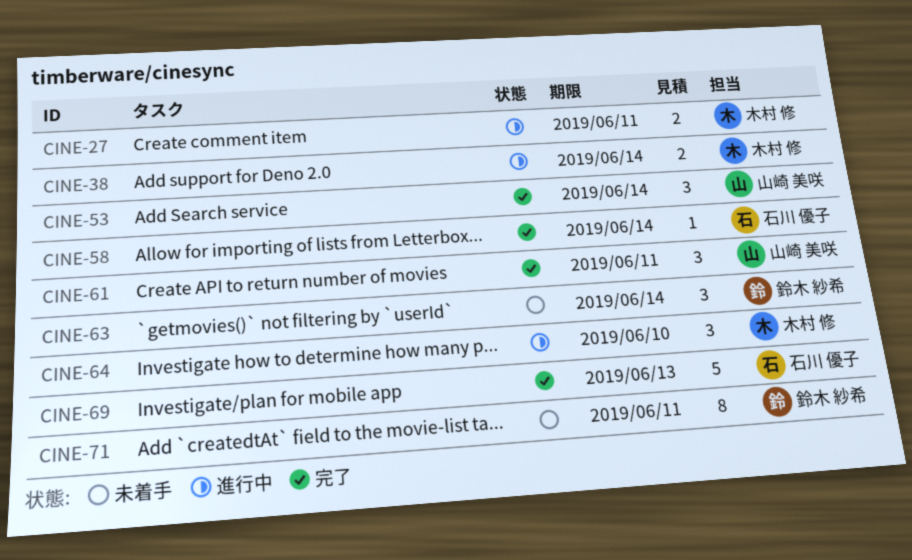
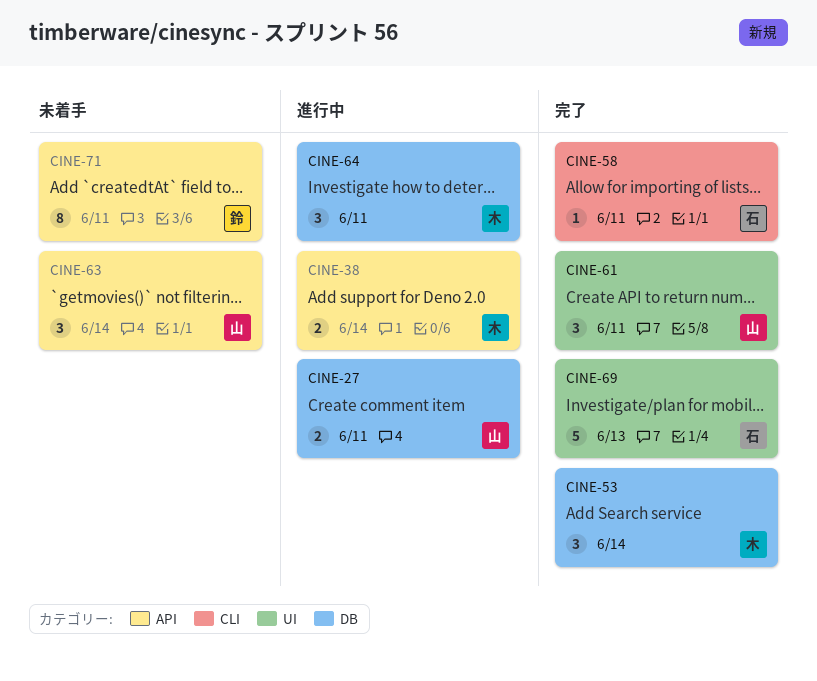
CINE-27, owner: 木村 修 -> 山崎 美咲
CINE-53, owner: 山崎 美咲 -> 木村 修
CINE-58, due: Jun 14 -> Jun 11
CINE-63, owner: 鈴木 紗希 -> 山崎 美咲
CINE-64, due: Jun 10 -> Jun 11

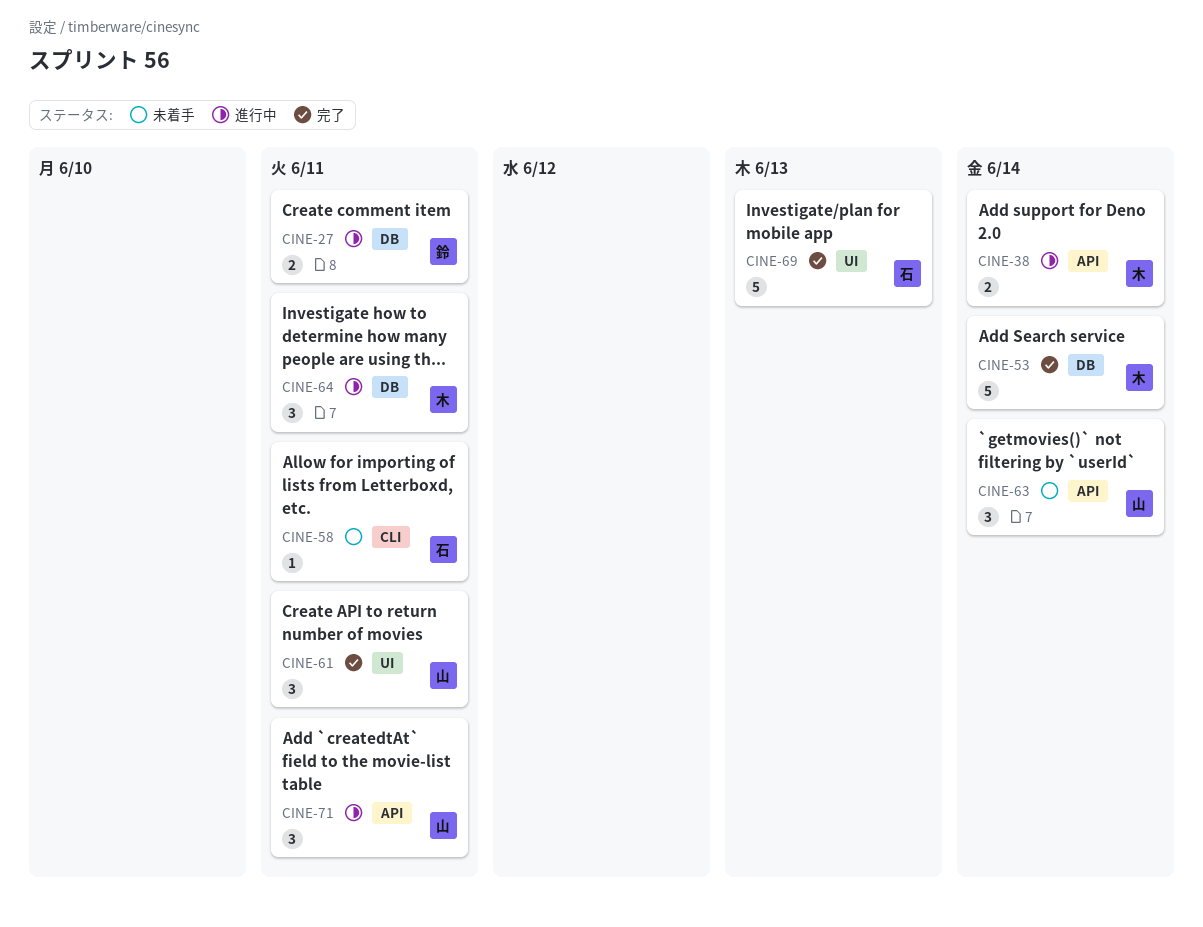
CINE-27, owner: 山 -> 鈴
CINE-53, estimate: 3 -> 5
CINE-58, status: 完了 -> 未着手
CINE-71, status: 未着手 -> 進行中
CINE-71, owner: 鈴 -> 山
CINE-71, estimate: 8 -> 3

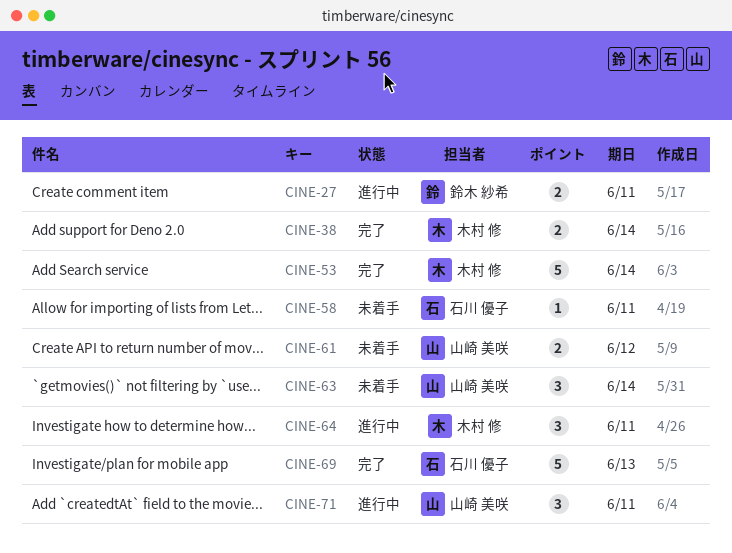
CINE-38, status: 進行中 -> 完了
CINE-61, status: 完了 -> 未着手
CINE-61, estimate: 3 -> 2
CINE-61, due: Jun 11 -> Jun 12

